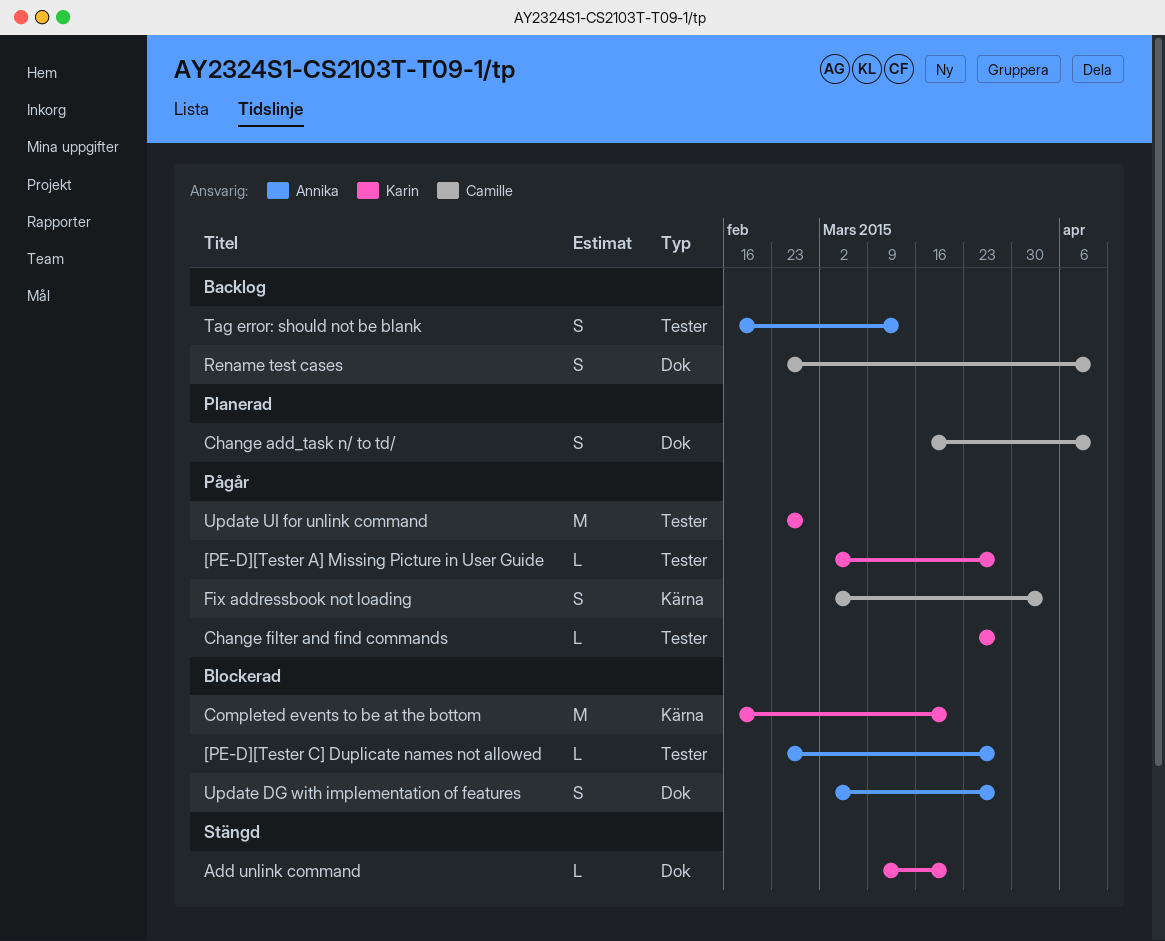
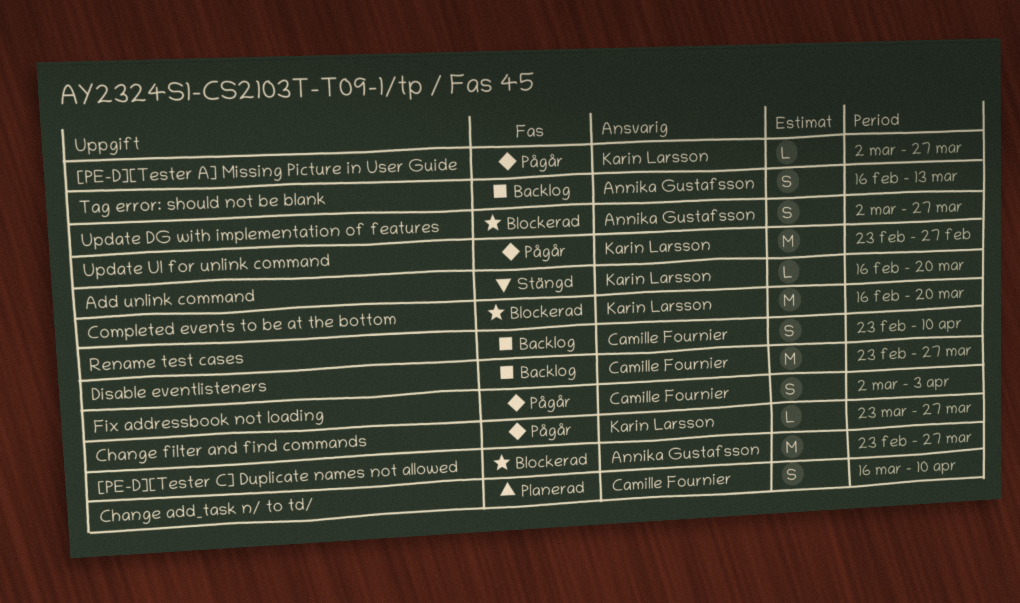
[PE-D][Tester C] Duplicate names not allowed, estimate: L -> M
Add unlink command, start: Mar 9 -> Feb 16
Disable eventlisteners: none -> present

